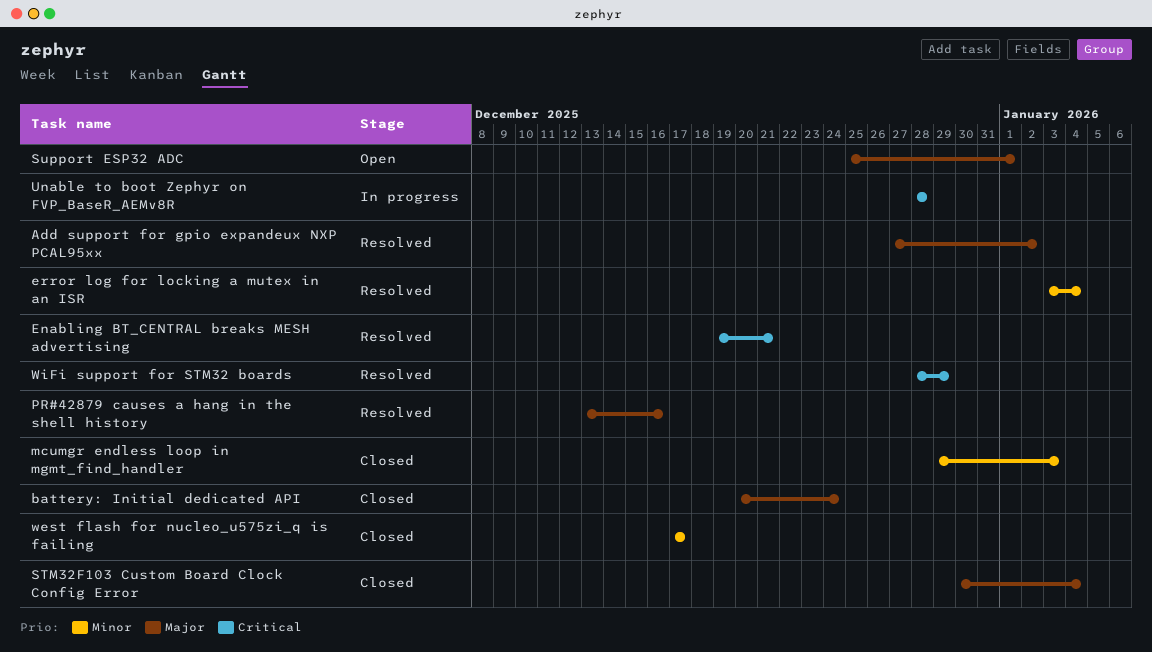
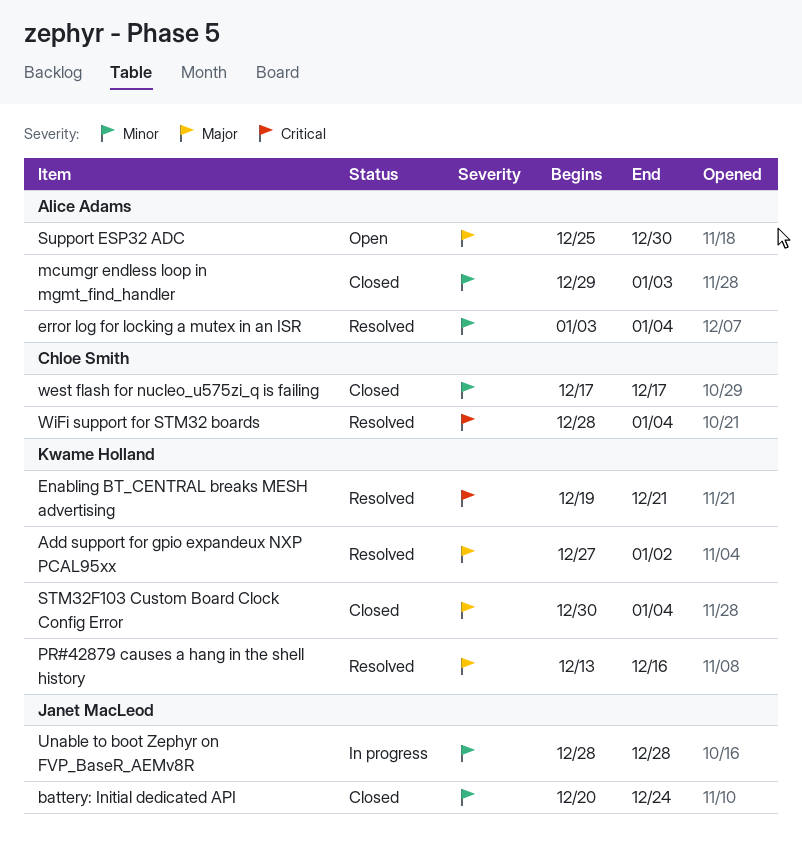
battery: Initial dedicated API, priority: Major -> Minor
Support ESP32 ADC, due: Jan 1 -> Dec 30
Unable to boot Zephyr on FVP_BaseR_AEMv8R, priority: Critical -> Minor
WiFi support for STM32 boards, due: Dec 29 -> Jan 4

